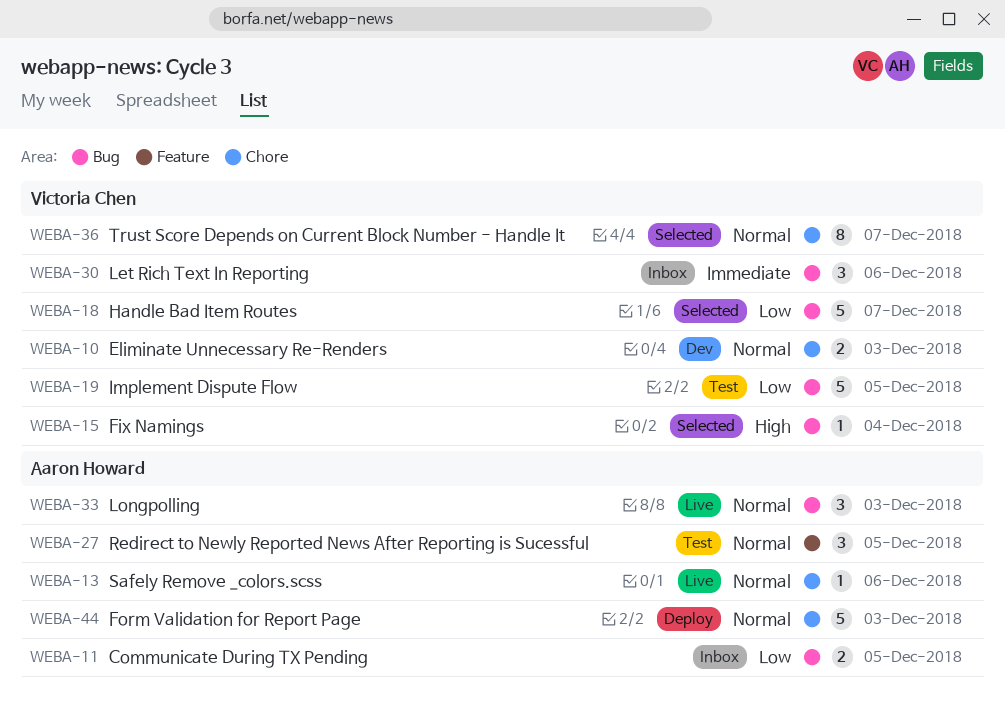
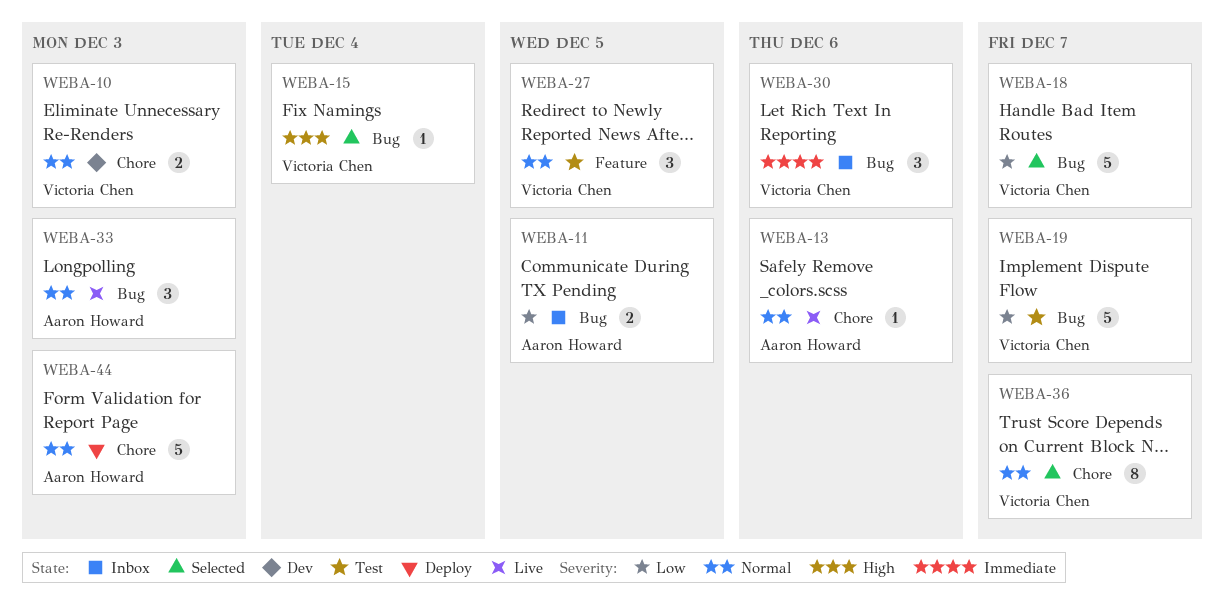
WEBA-19, due: Dec 5 -> Dec 7
WEBA-27, owner: Aaron Howard -> Victoria Chen

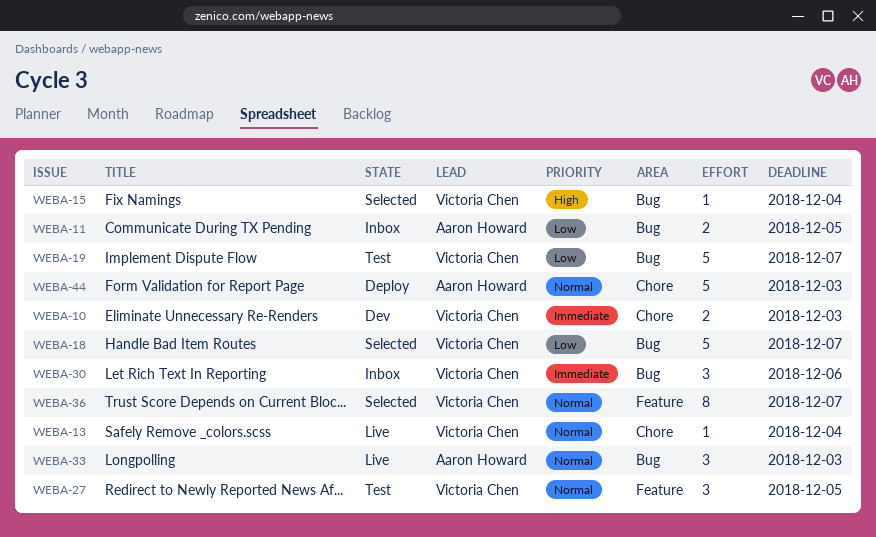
WEBA-10, priority: Normal -> Immediate
WEBA-13, owner: Aaron Howard -> Victoria Chen
WEBA-13, due: Dec 6 -> Dec 4
WEBA-36, label: Chore -> Feature

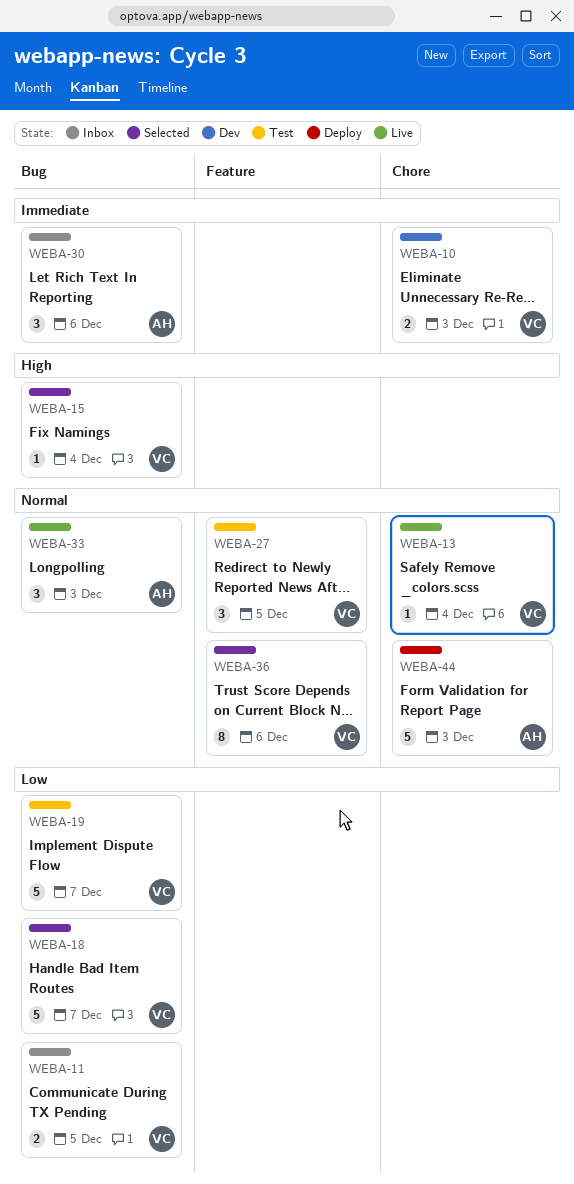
WEBA-11, owner: Aaron Howard -> Victoria Chen
WEBA-30, owner: Victoria Chen -> Aaron Howard
WEBA-36, due: Dec 7 -> Dec 6

